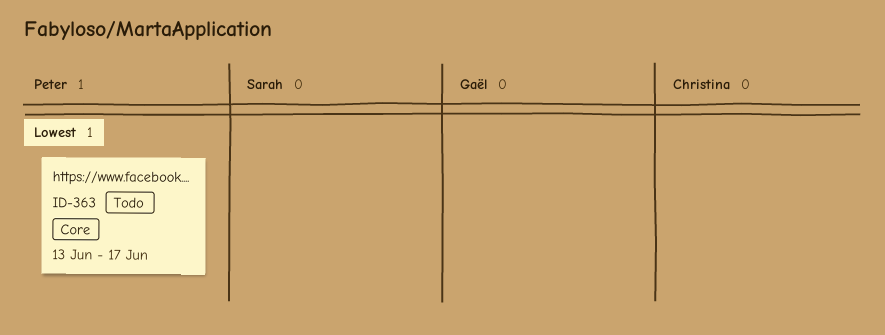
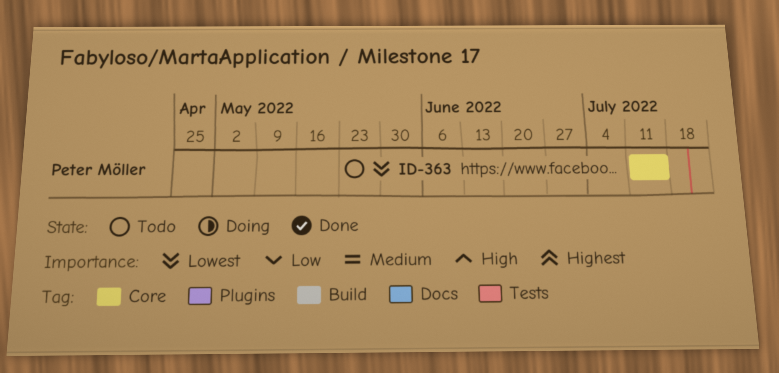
ID-363, start: Jun 13 -> Jul 11
ID-363, due: Jun 17 -> Jul 15

